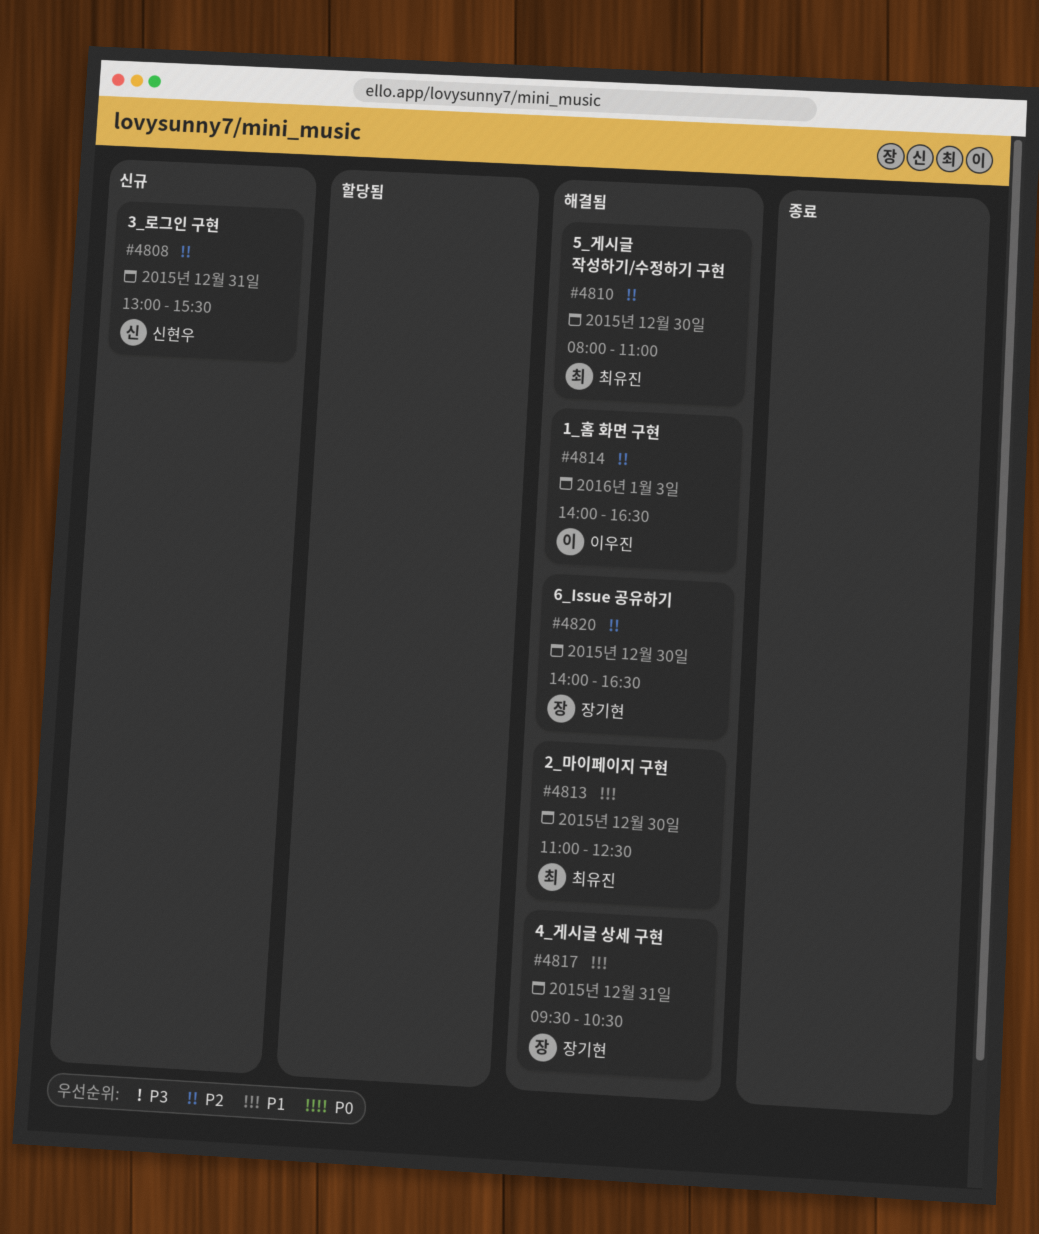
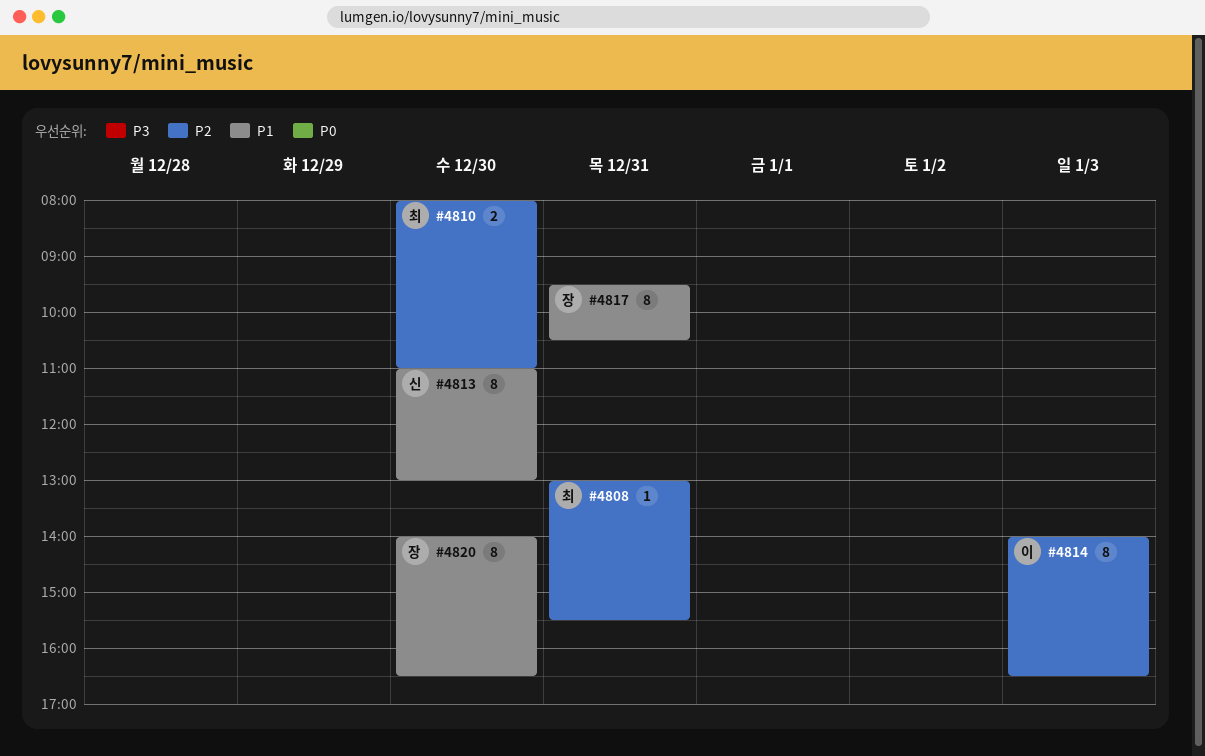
#4808, owner: 신현우 -> 최유진
#4813, owner: 최유진 -> 신현우
#4813, ends: 12:30 -> 13:00
#4820, priority: P2 -> P1

